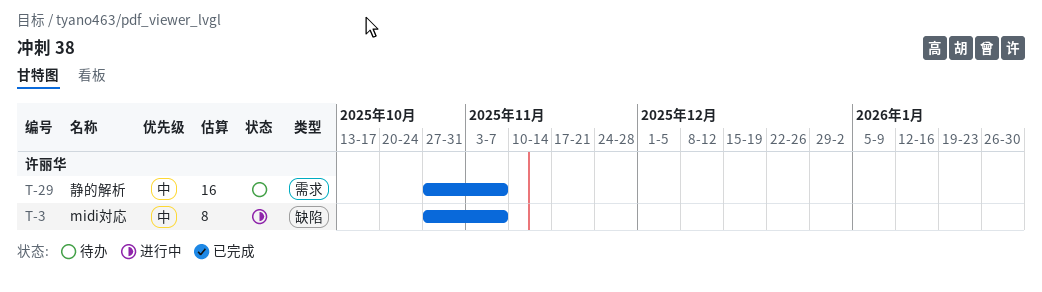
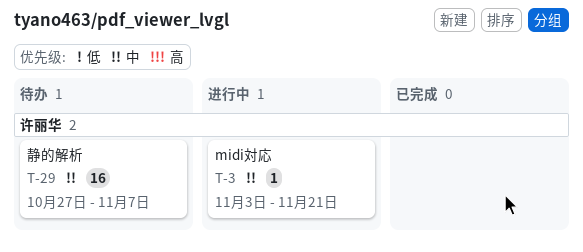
T-3, estimate: 8 -> 1
T-3, start: Oct 27 -> Nov 3
T-3, due: Nov 7 -> Nov 21

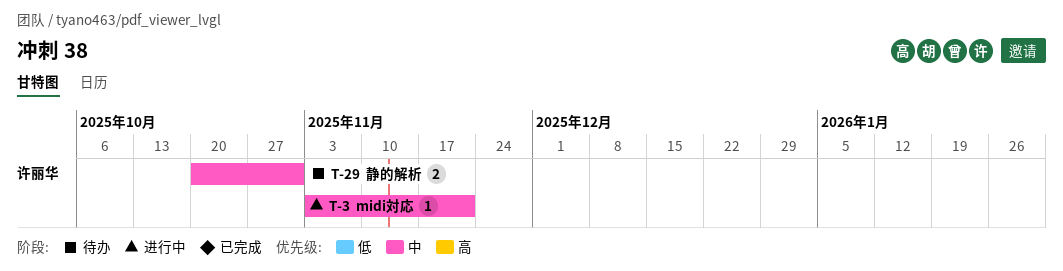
T-29, estimate: 16 -> 2
T-29, start: Oct 27 -> Oct 20
T-29, due: Nov 7 -> Oct 31

